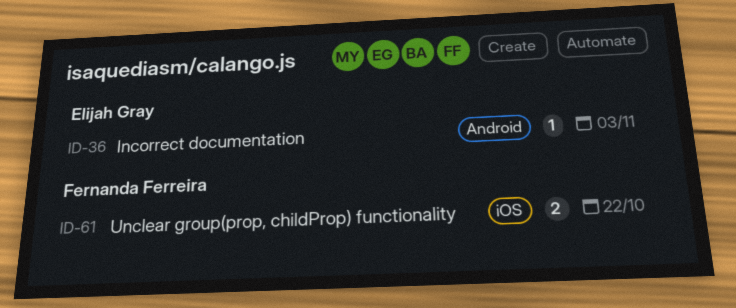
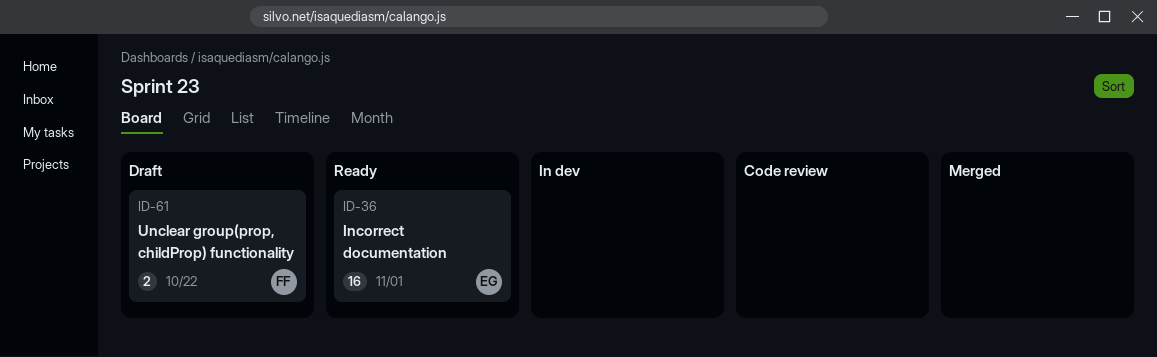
ID-36, estimate: 1 -> 16
ID-36, due: Nov 3 -> Nov 1

